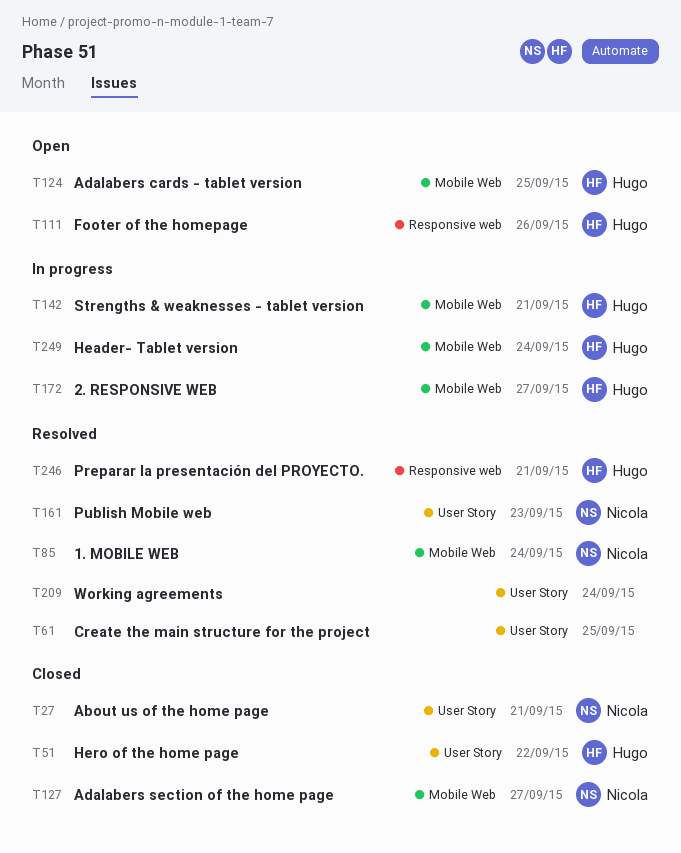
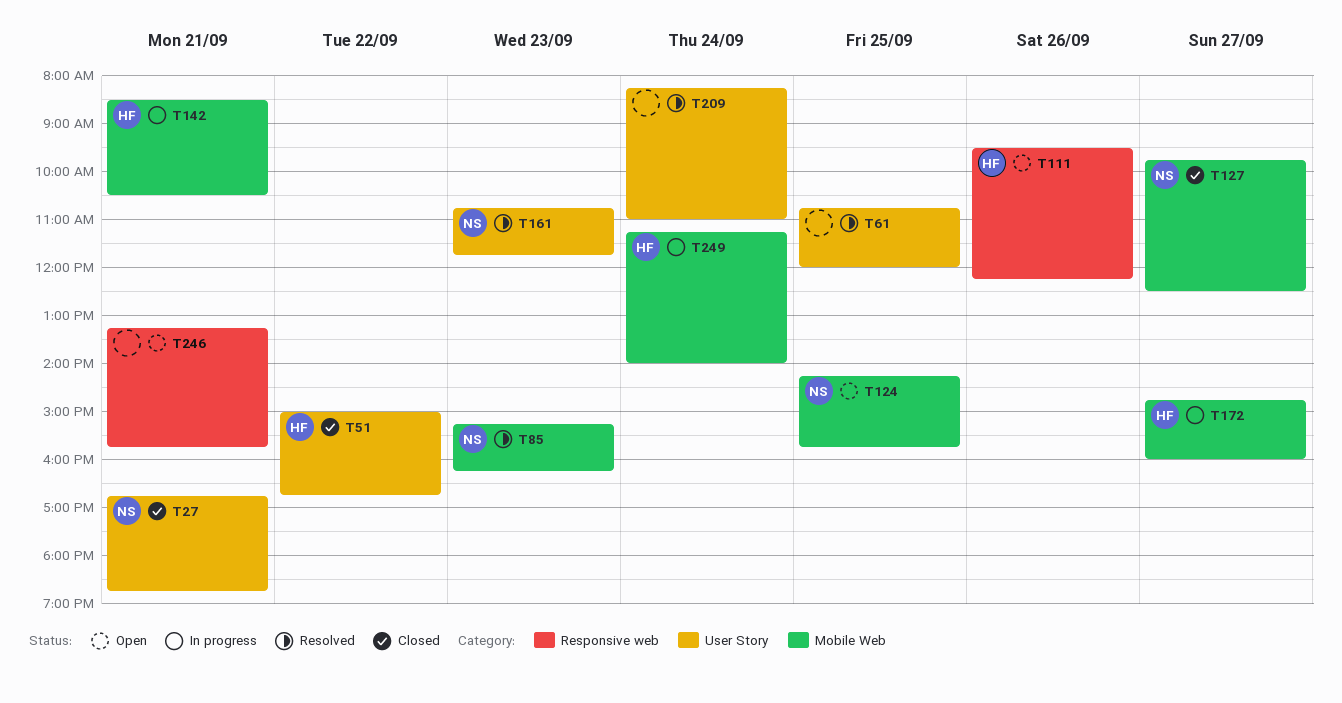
T85, day: Sep 24 -> Sep 23
T124, owner: Hugo -> Nicola
T246, status: Resolved -> Open
T246, owner: Hugo -> none

